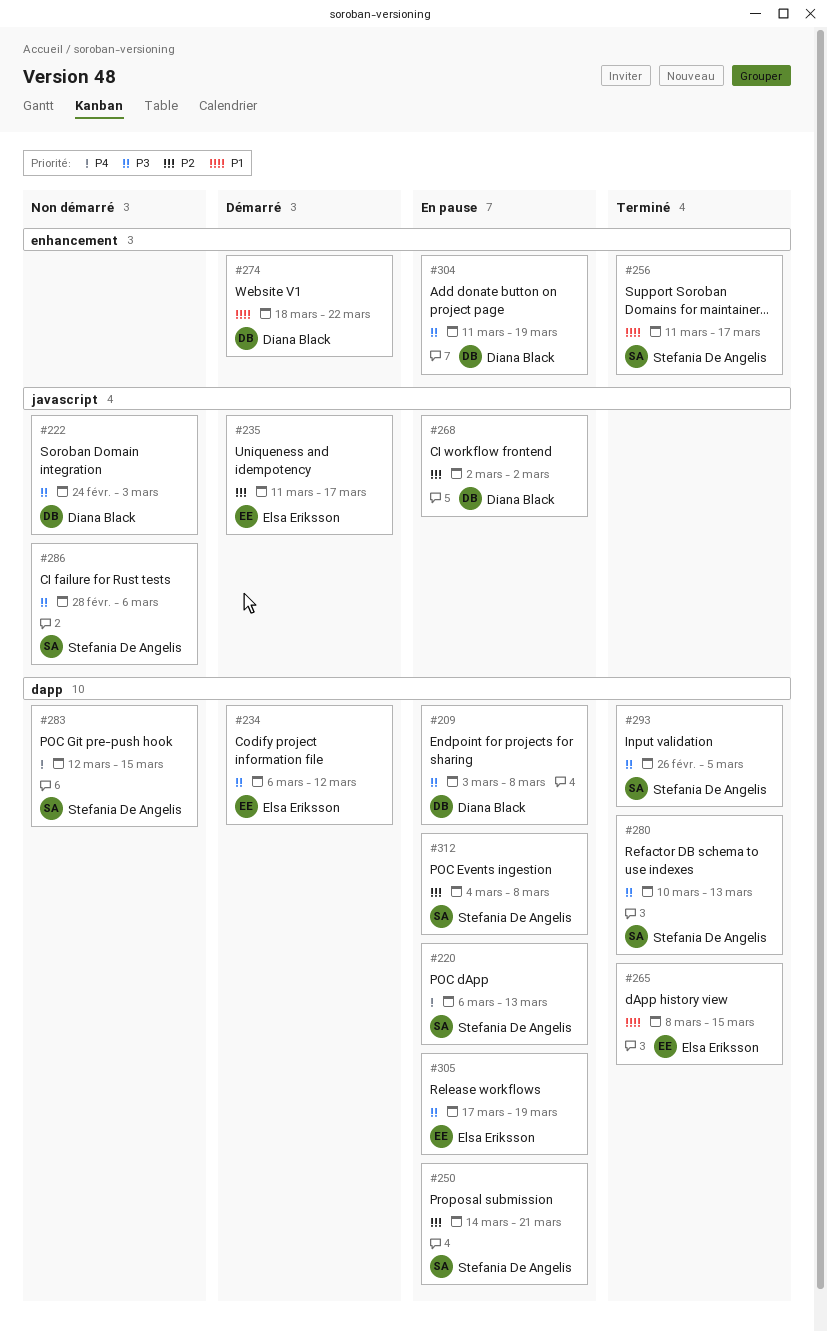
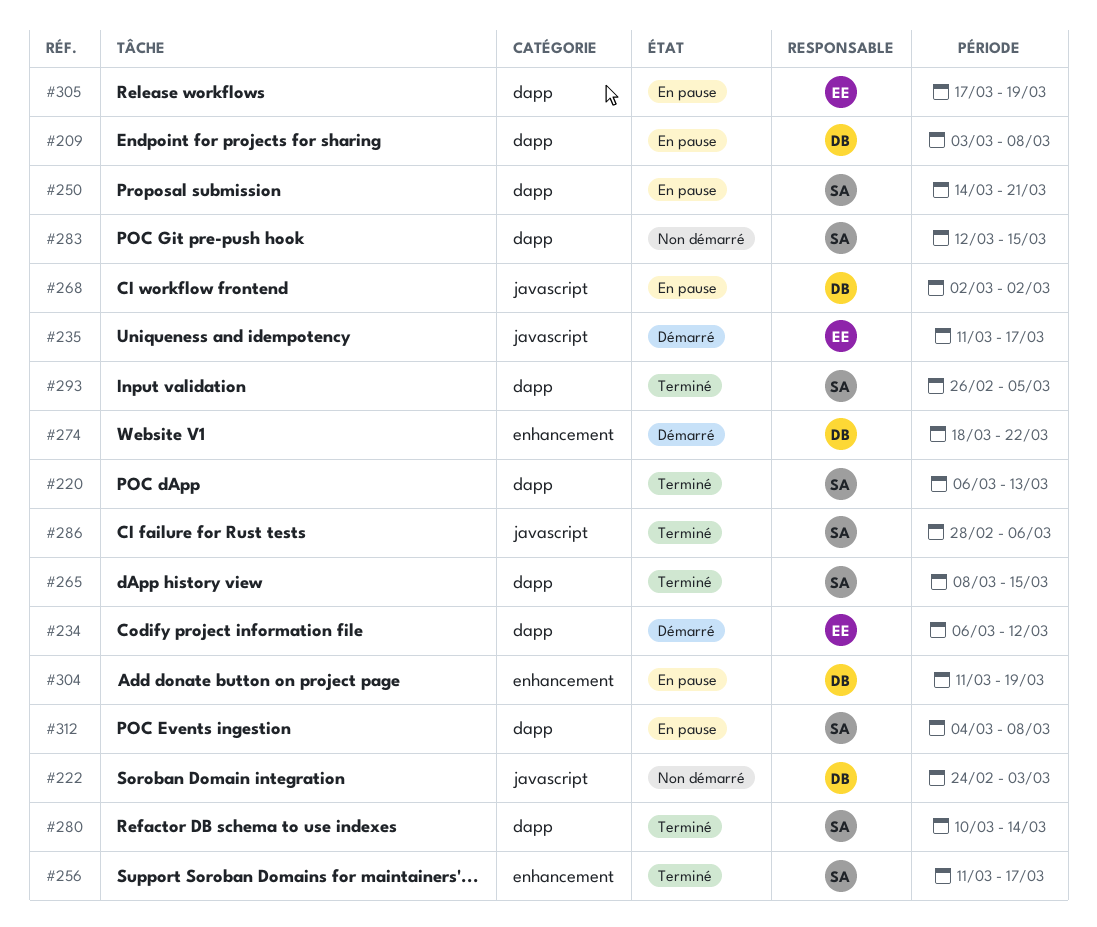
#220, status: En pause -> Terminé
#265, owner: Elsa Eriksson -> Stefania De Angelis
#280, due: Mar 13 -> Mar 14
#286, status: Non démarré -> Terminé

